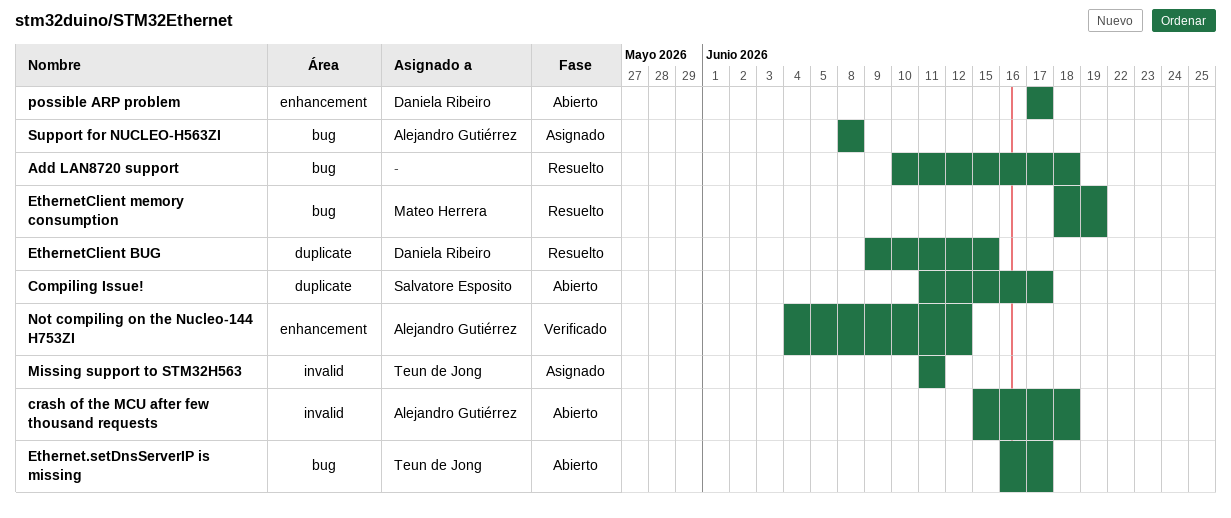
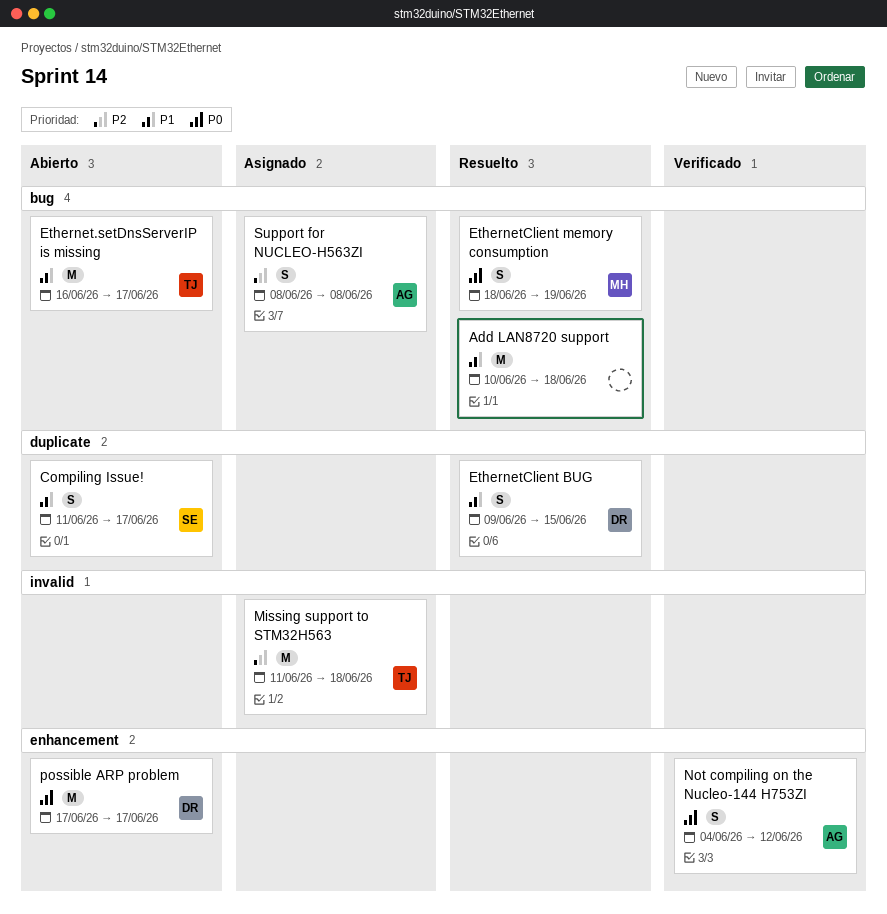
crash of the MCU after few thousand requests: present -> none
Missing support to STM32H563, due: Jun 11 -> Jun 18

